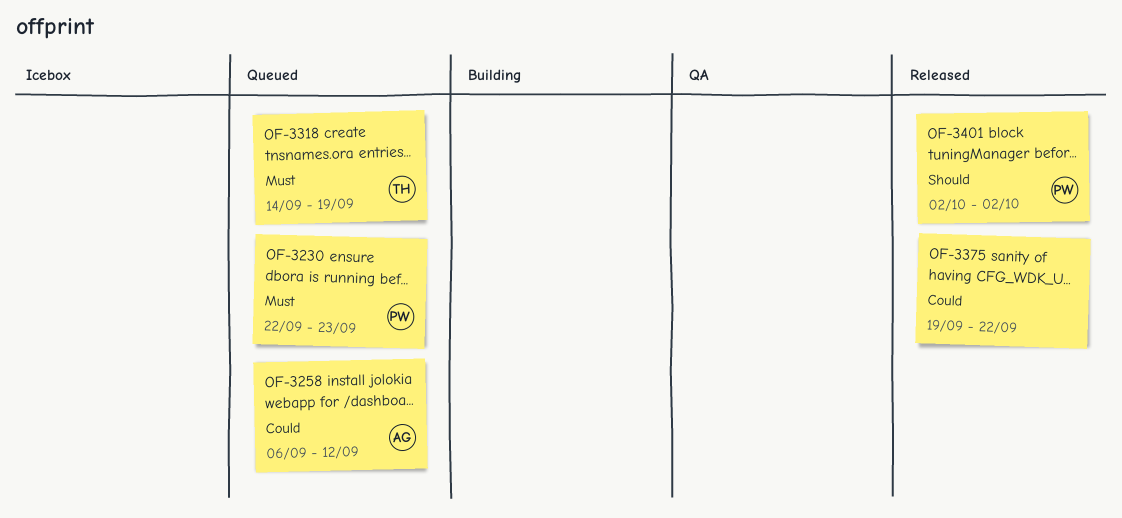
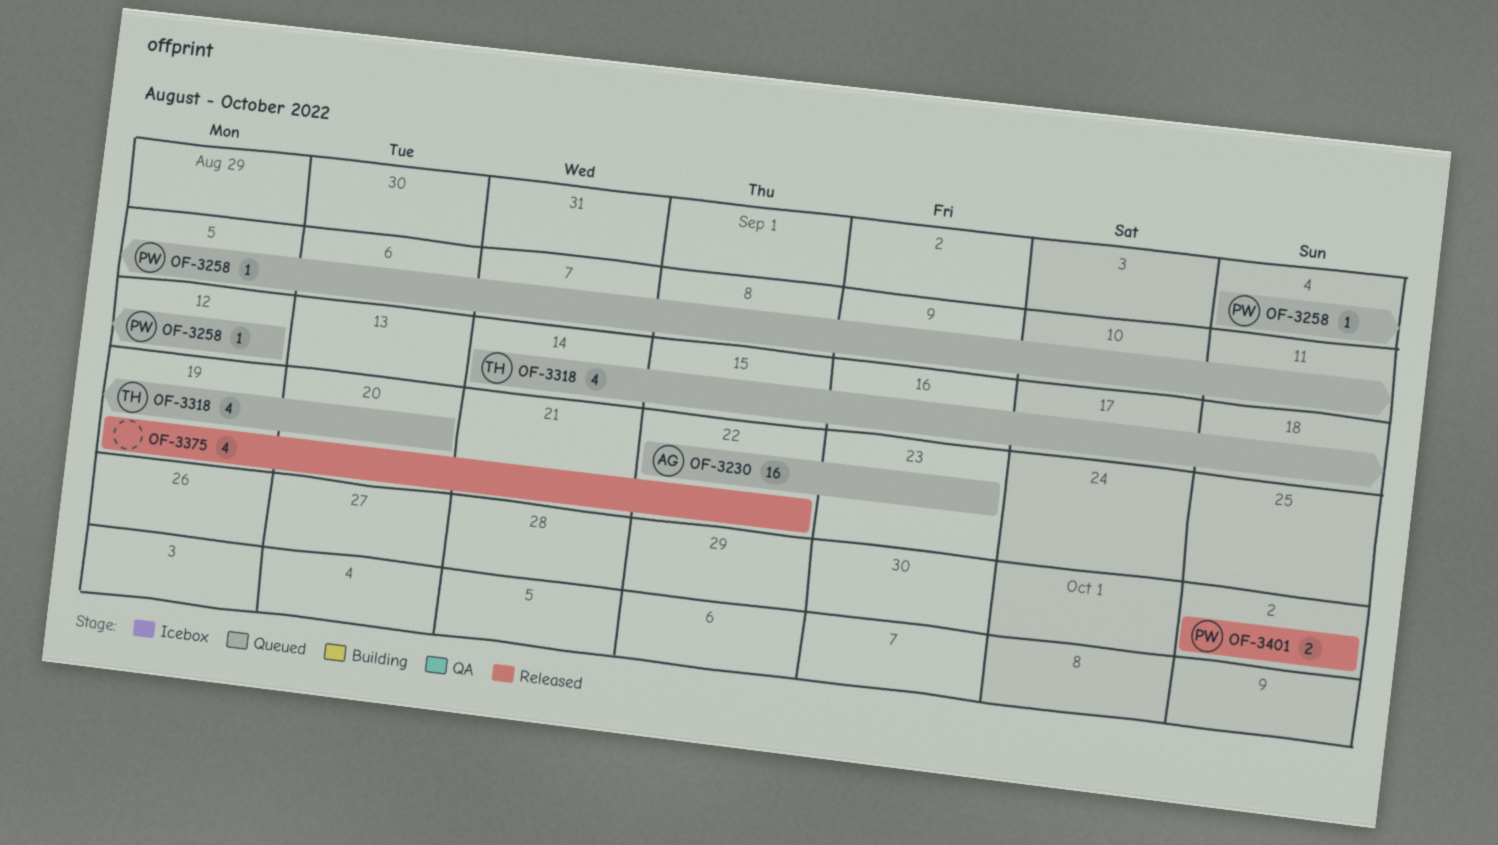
OF-3230, owner: PW -> AG
OF-3258, owner: AG -> PW
OF-3258, start: Sep 6 -> Sep 4
OF-3318, due: Sep 19 -> Sep 20

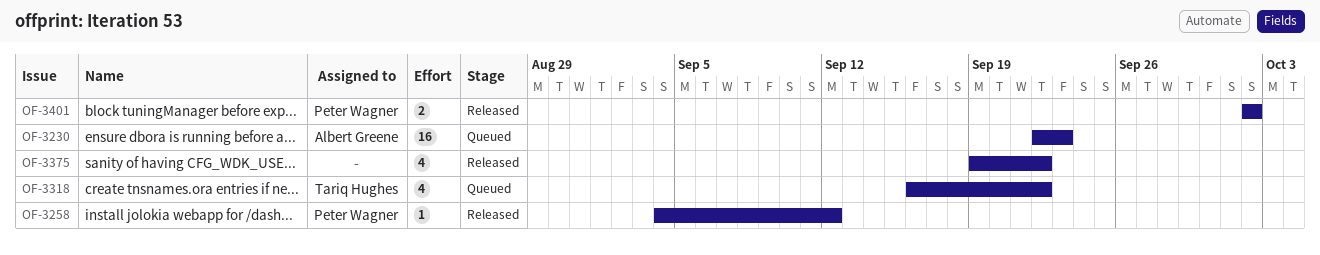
OF-3258, status: Queued -> Released
OF-3318, start: Sep 14 -> Sep 16
OF-3318, due: Sep 20 -> Sep 22

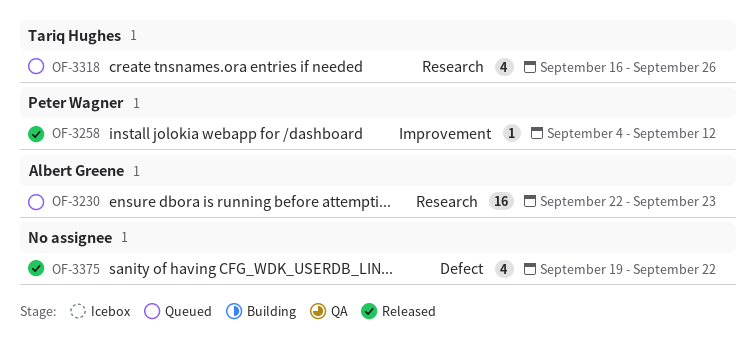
OF-3318, due: Sep 22 -> Sep 26
OF-3401: present -> none

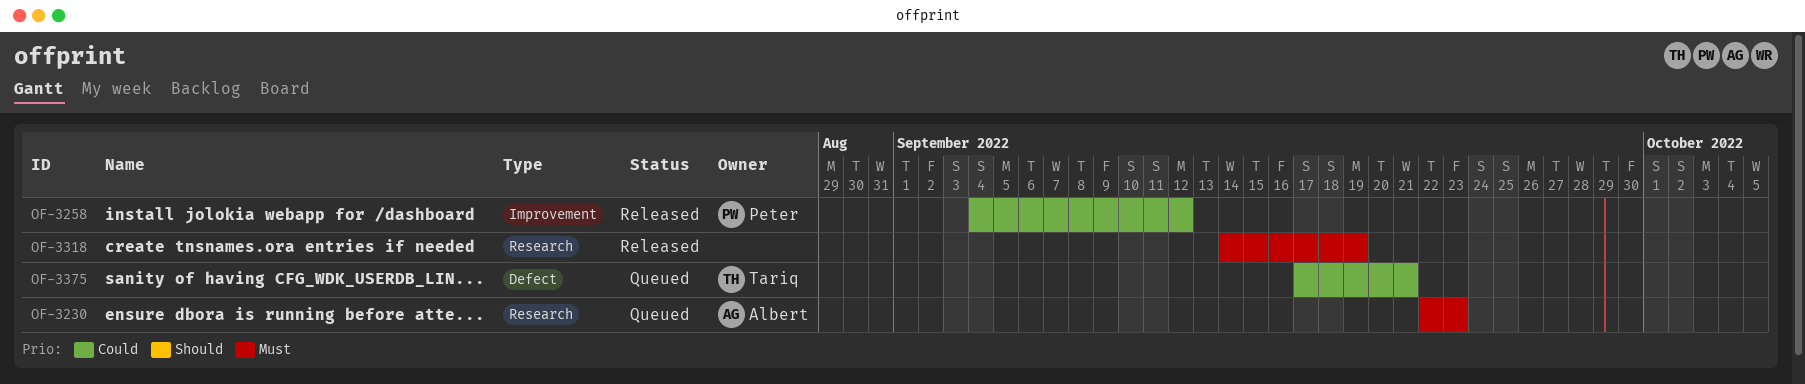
OF-3318, status: Queued -> Released
OF-3318, owner: Tariq Hughes -> none
OF-3318, start: Sep 16 -> Sep 14
OF-3318, due: Sep 26 -> Sep 19
OF-3375, status: Released -> Queued
OF-3375, owner: none -> Tariq Hughes
OF-3375, start: Sep 19 -> Sep 17
OF-3375, due: Sep 22 -> Sep 21

